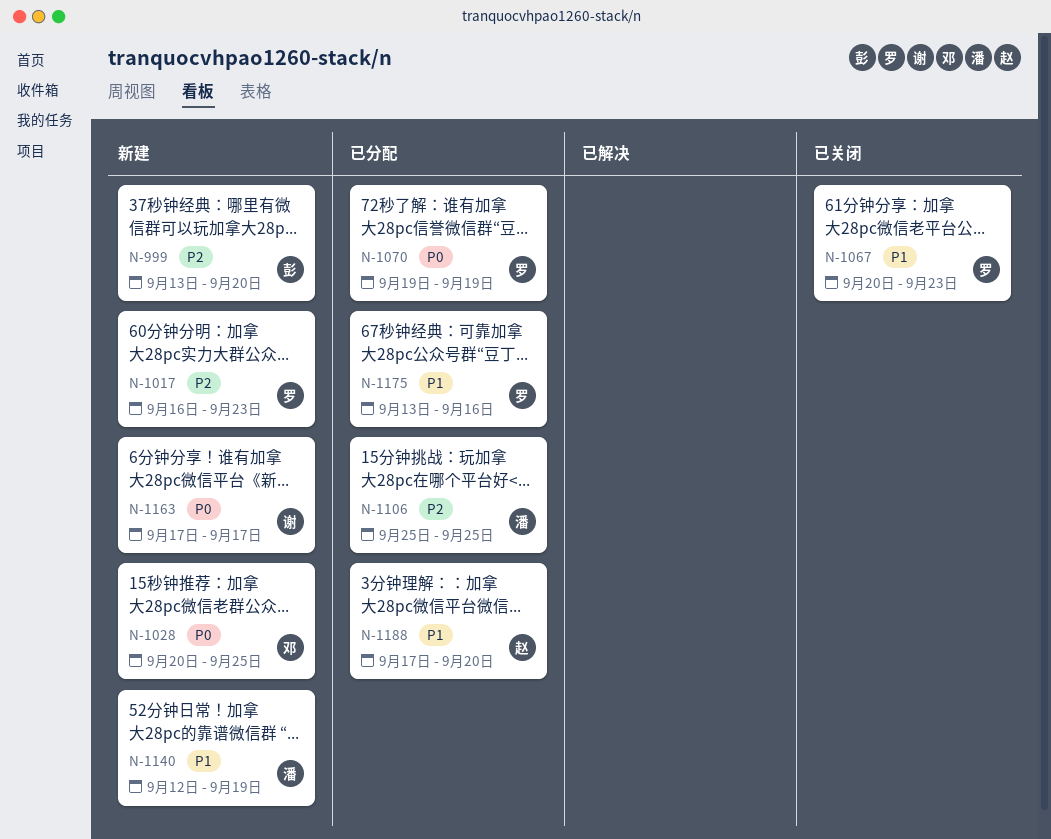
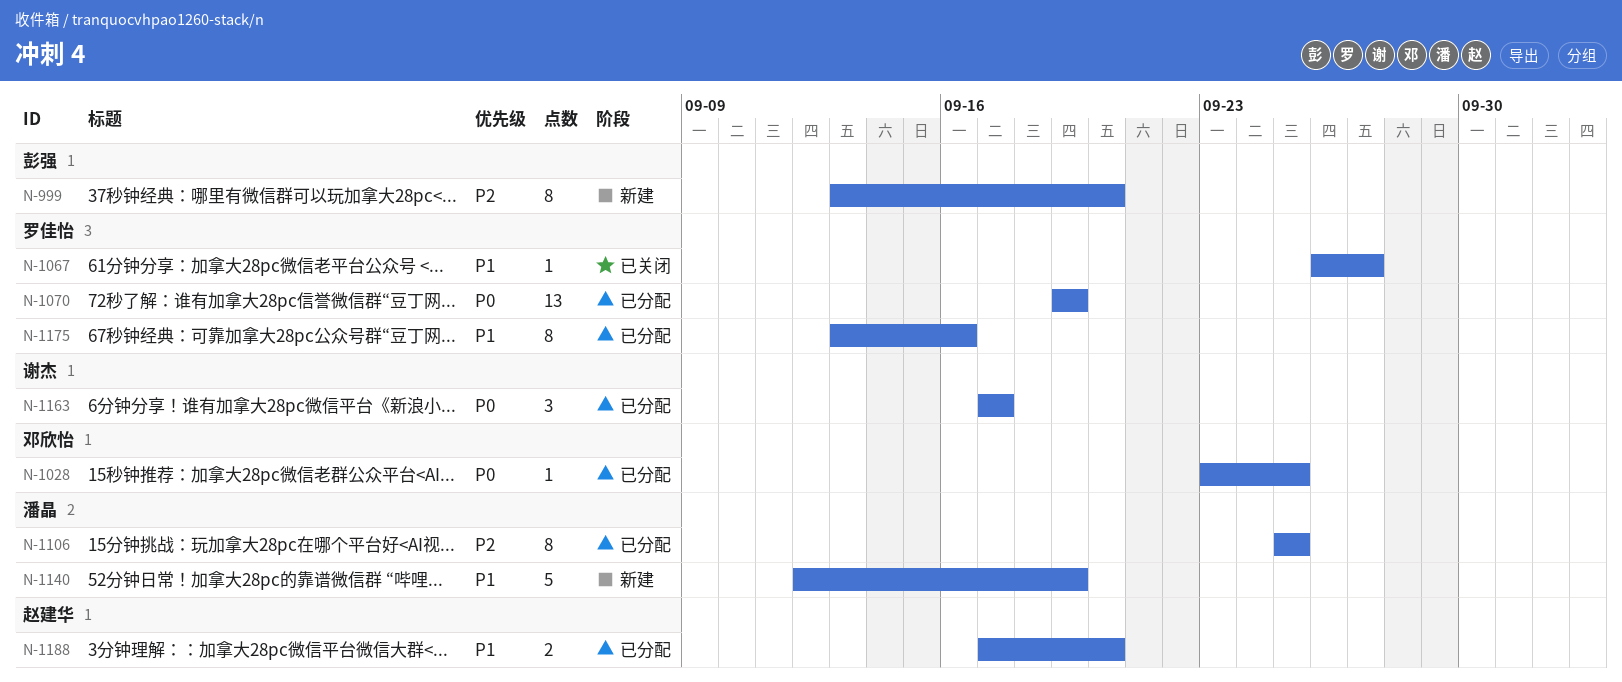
N-1017: present -> none
N-1028, status: 新建 -> 已分配
N-1028, start: Sep 20 -> Sep 23
N-1067, start: Sep 20 -> Sep 26
N-1067, due: Sep 23 -> Sep 27
N-1163, status: 新建 -> 已分配

